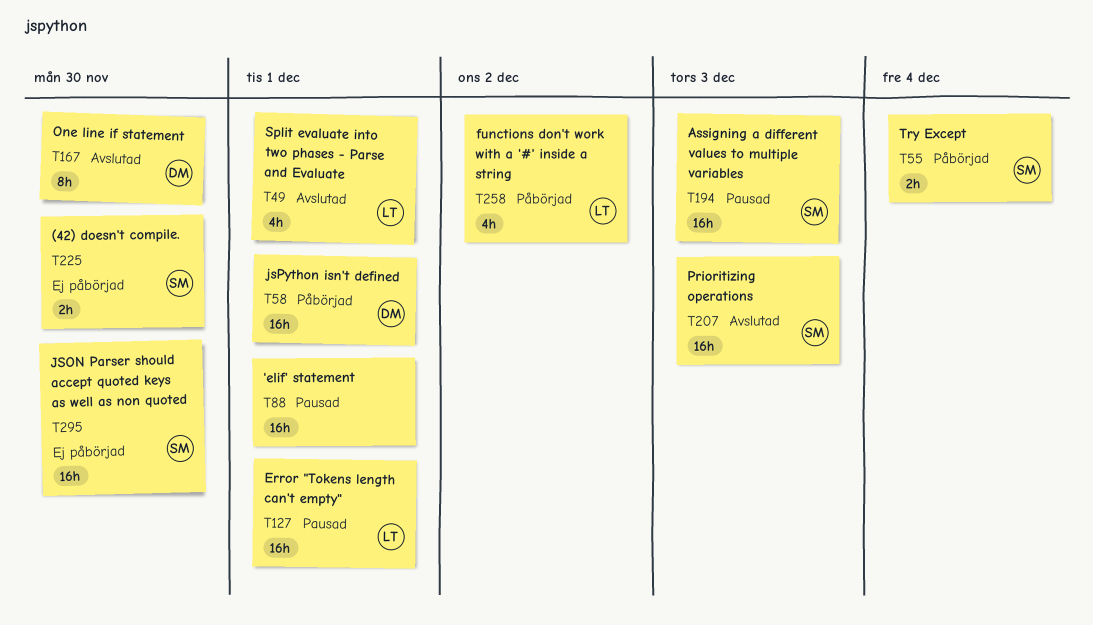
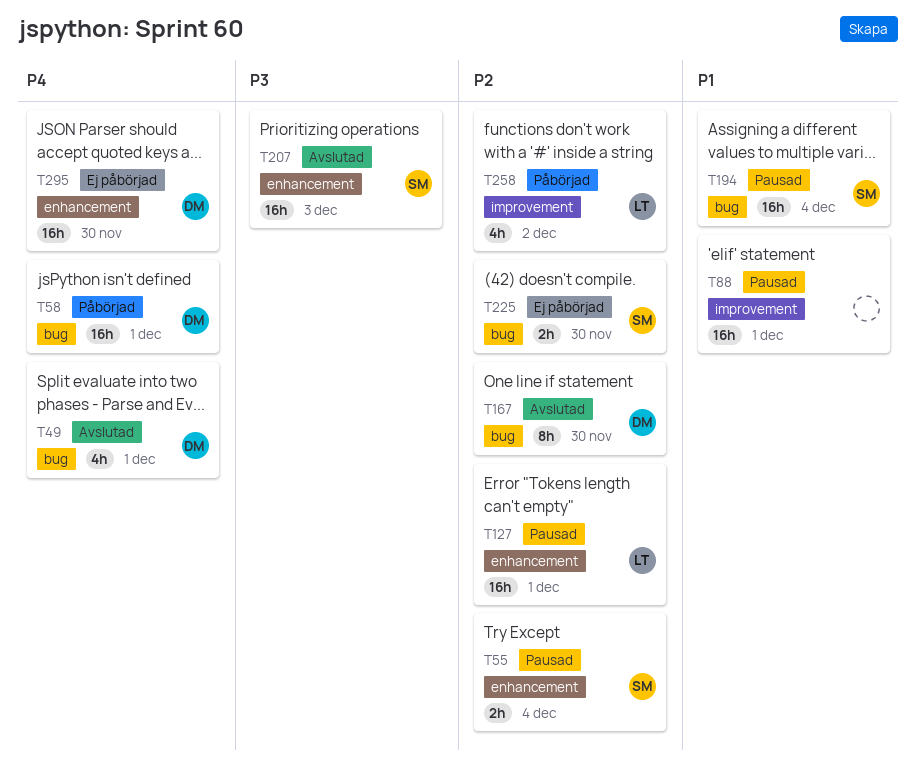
T49, owner: LT -> DM
T55, status: Påbörjad -> Pausad
T194, due: Dec 3 -> Dec 4
T295, owner: SM -> DM

